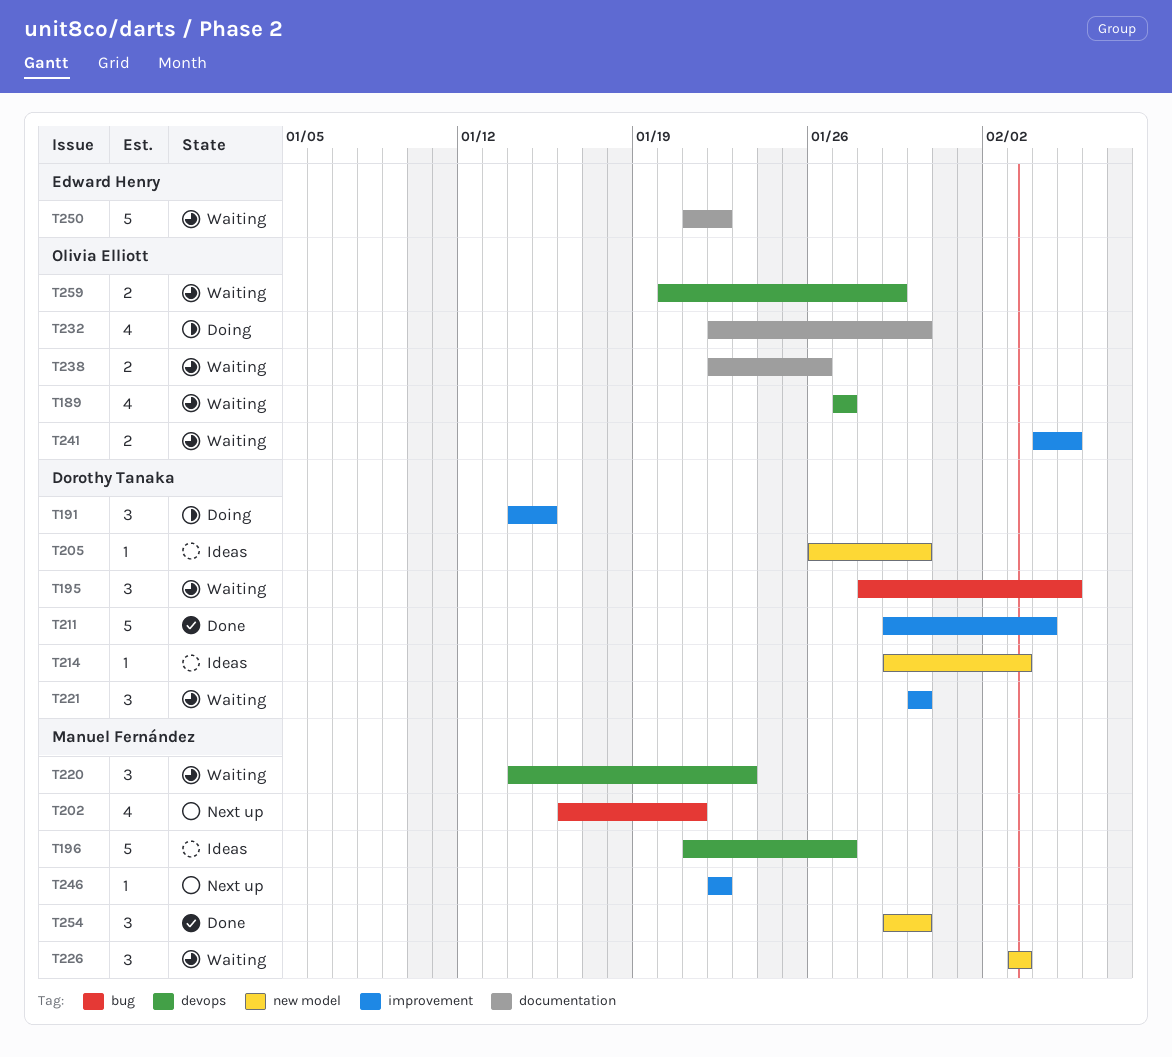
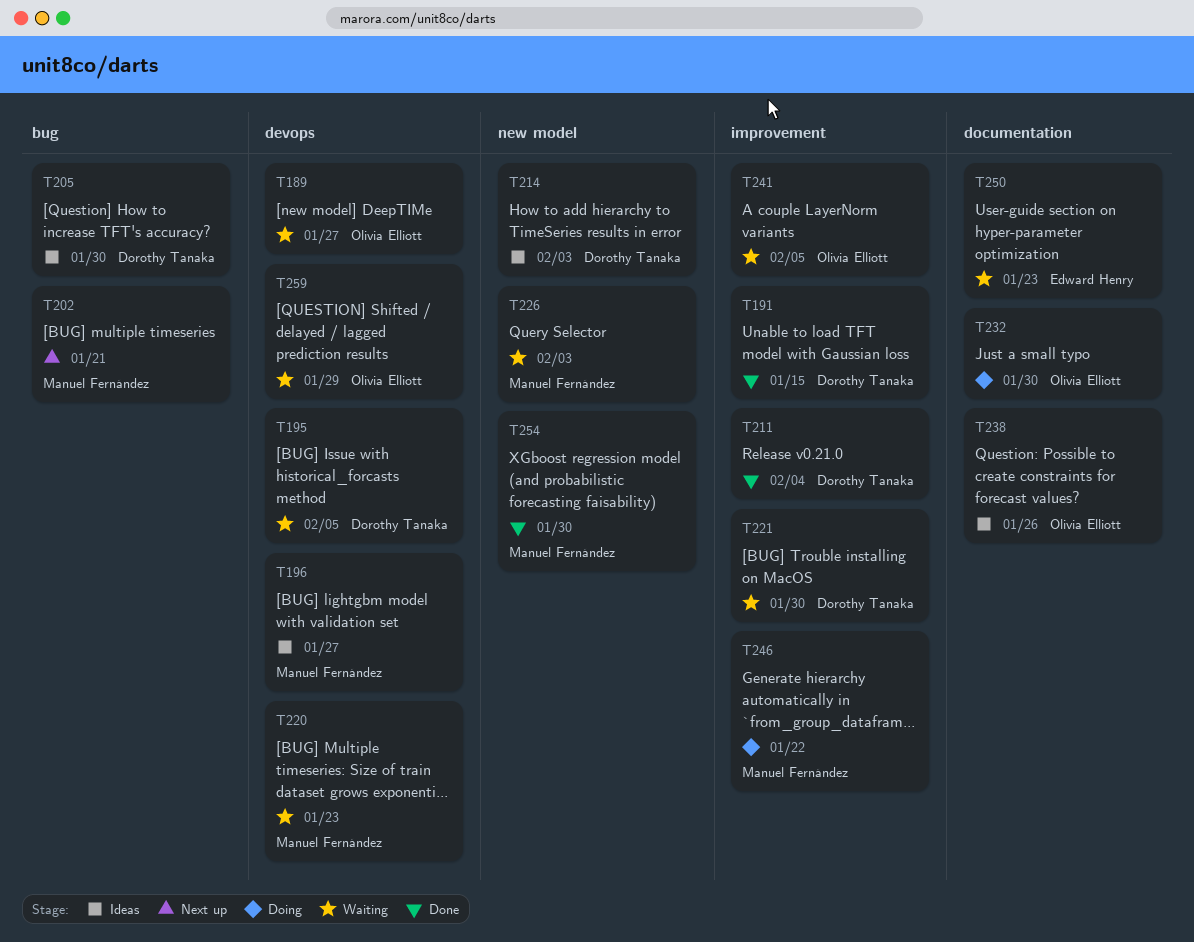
T191, status: Doing -> Done
T195, label: bug -> devops
T205, label: new model -> bug
T238, status: Waiting -> Ideas
T246, status: Next up -> Doing
T250, due: Jan 22 -> Jan 23

